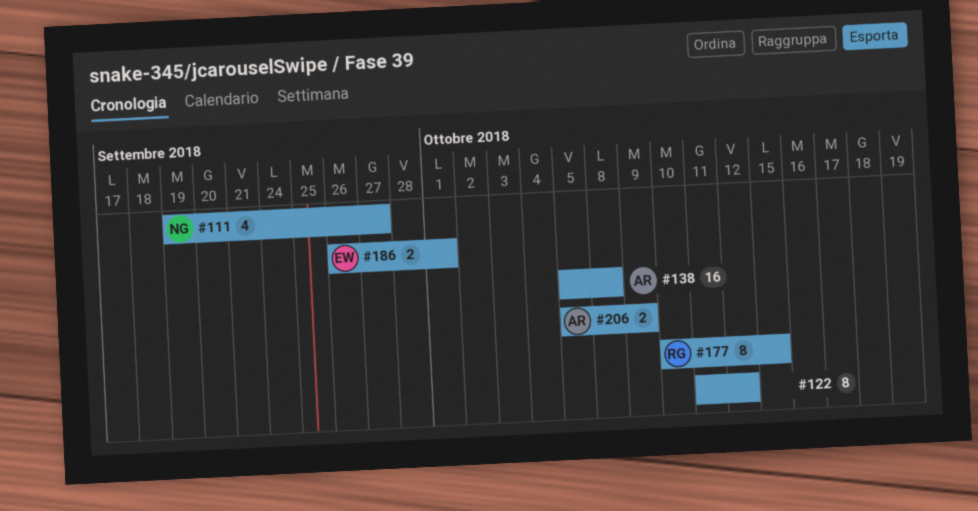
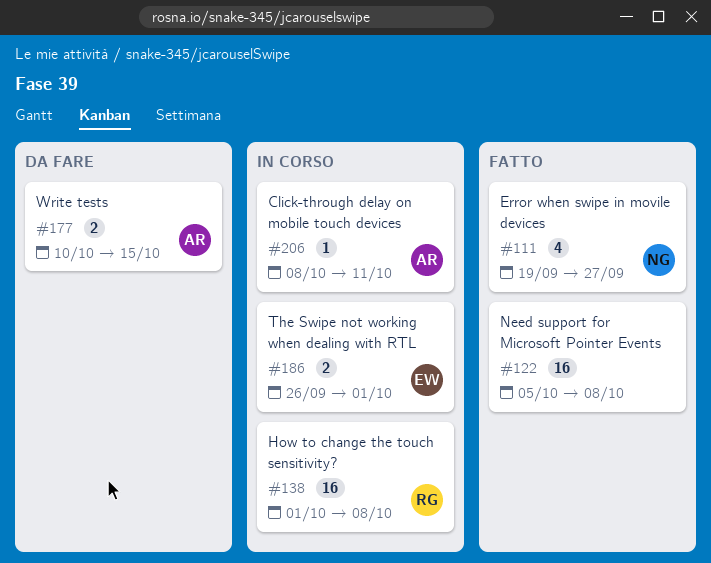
#122, estimate: 8 -> 16
#122, start: Oct 11 -> Oct 5
#122, due: Oct 12 -> Oct 8
#138, owner: AR -> RG
#138, start: Oct 5 -> Oct 1
#177, owner: RG -> AR
#177, estimate: 8 -> 2
#206, estimate: 2 -> 1
#206, start: Oct 5 -> Oct 8
#206, due: Oct 9 -> Oct 11

